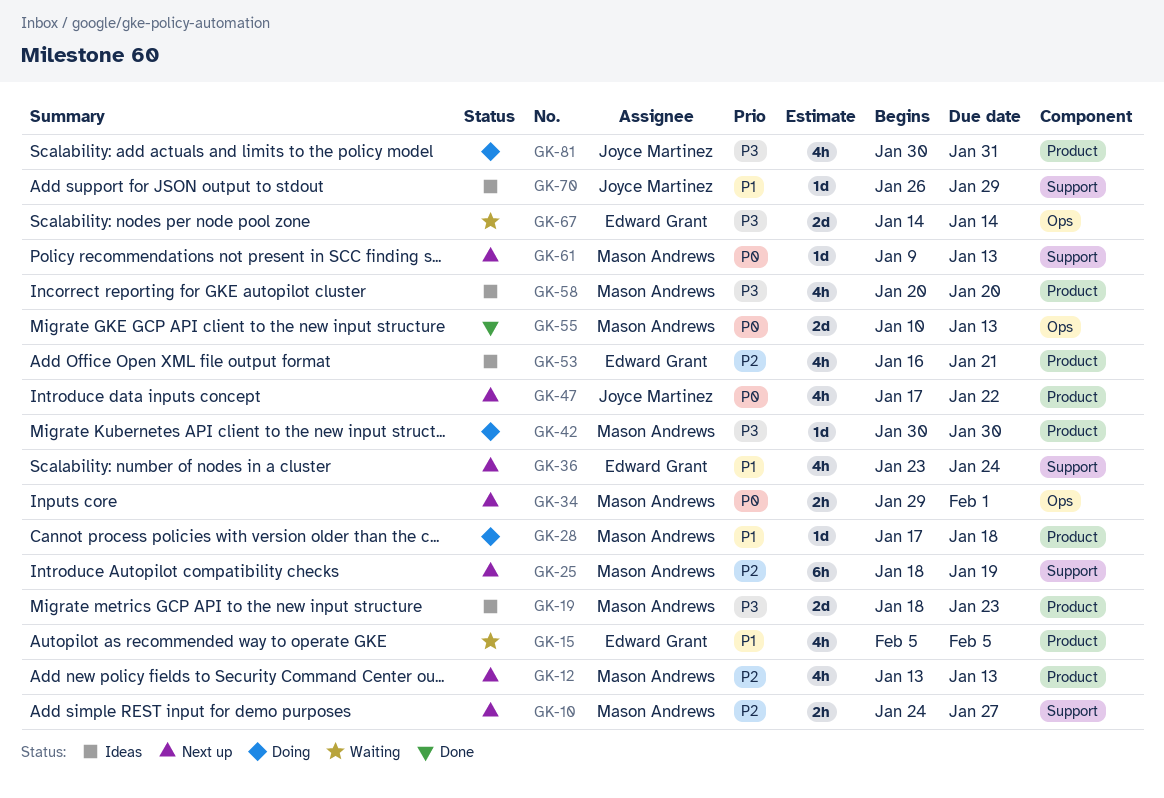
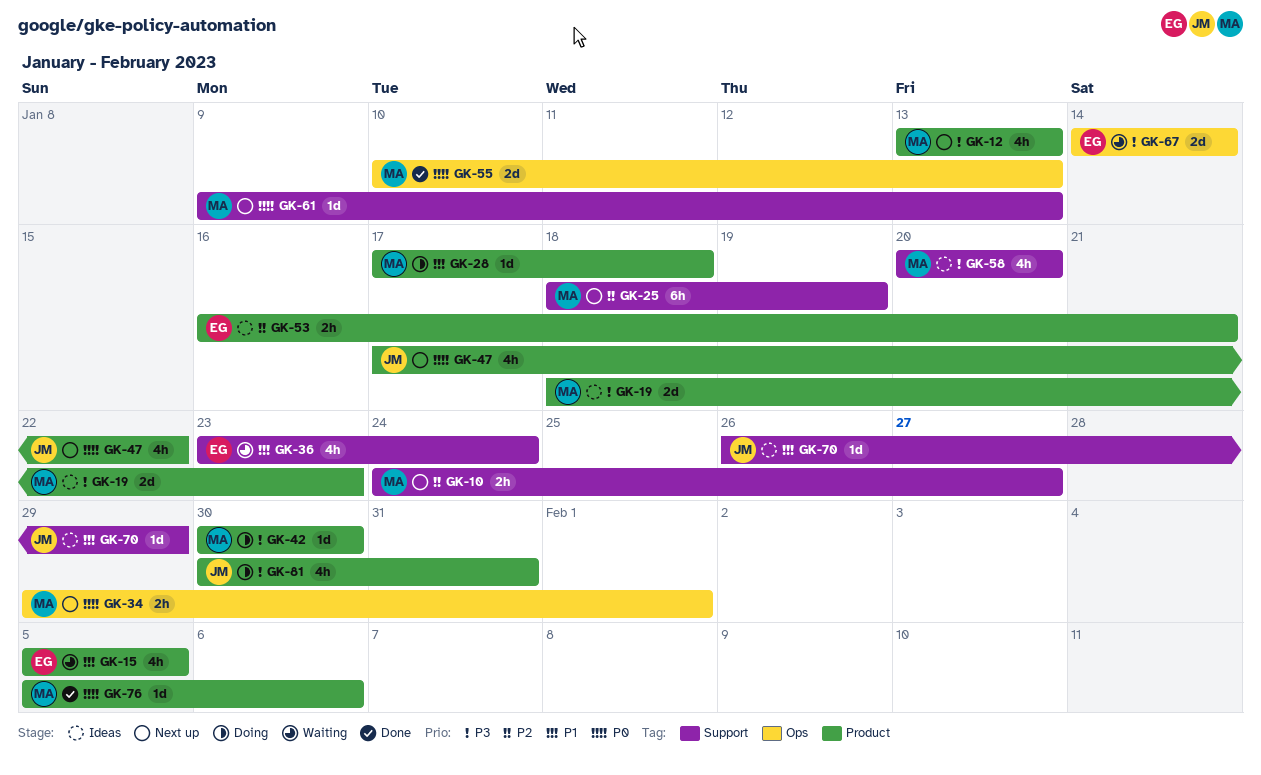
GK-12, priority: P2 -> P3
GK-36, status: Next up -> Waiting
GK-53, estimate: 4h -> 2h
GK-58, label: Product -> Support
GK-76: none -> present

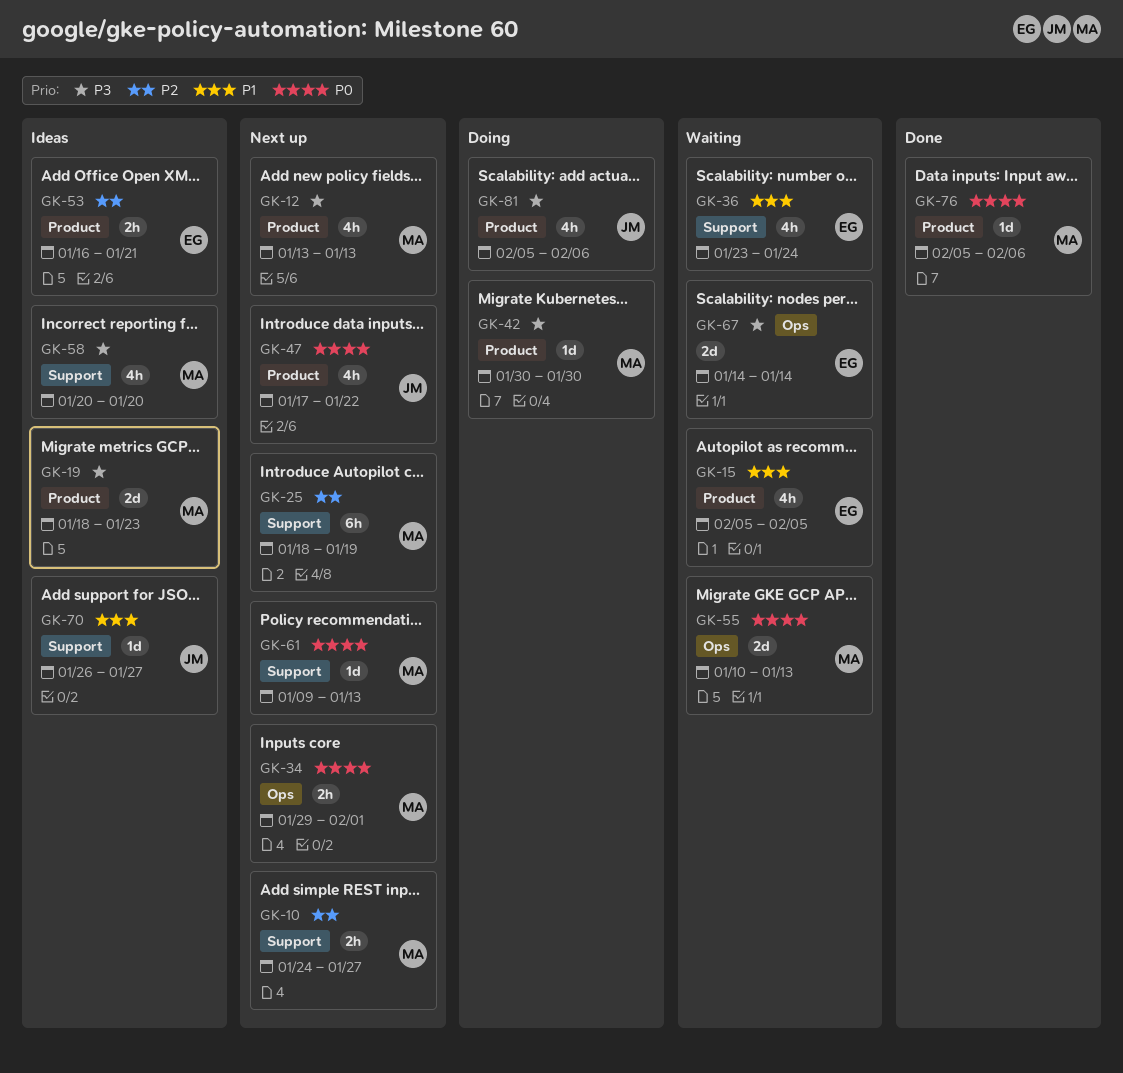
GK-28: present -> none
GK-55, status: Done -> Waiting
GK-70, due: Jan 29 -> Jan 27
GK-81, start: Jan 30 -> Feb 5
GK-81, due: Jan 31 -> Feb 6

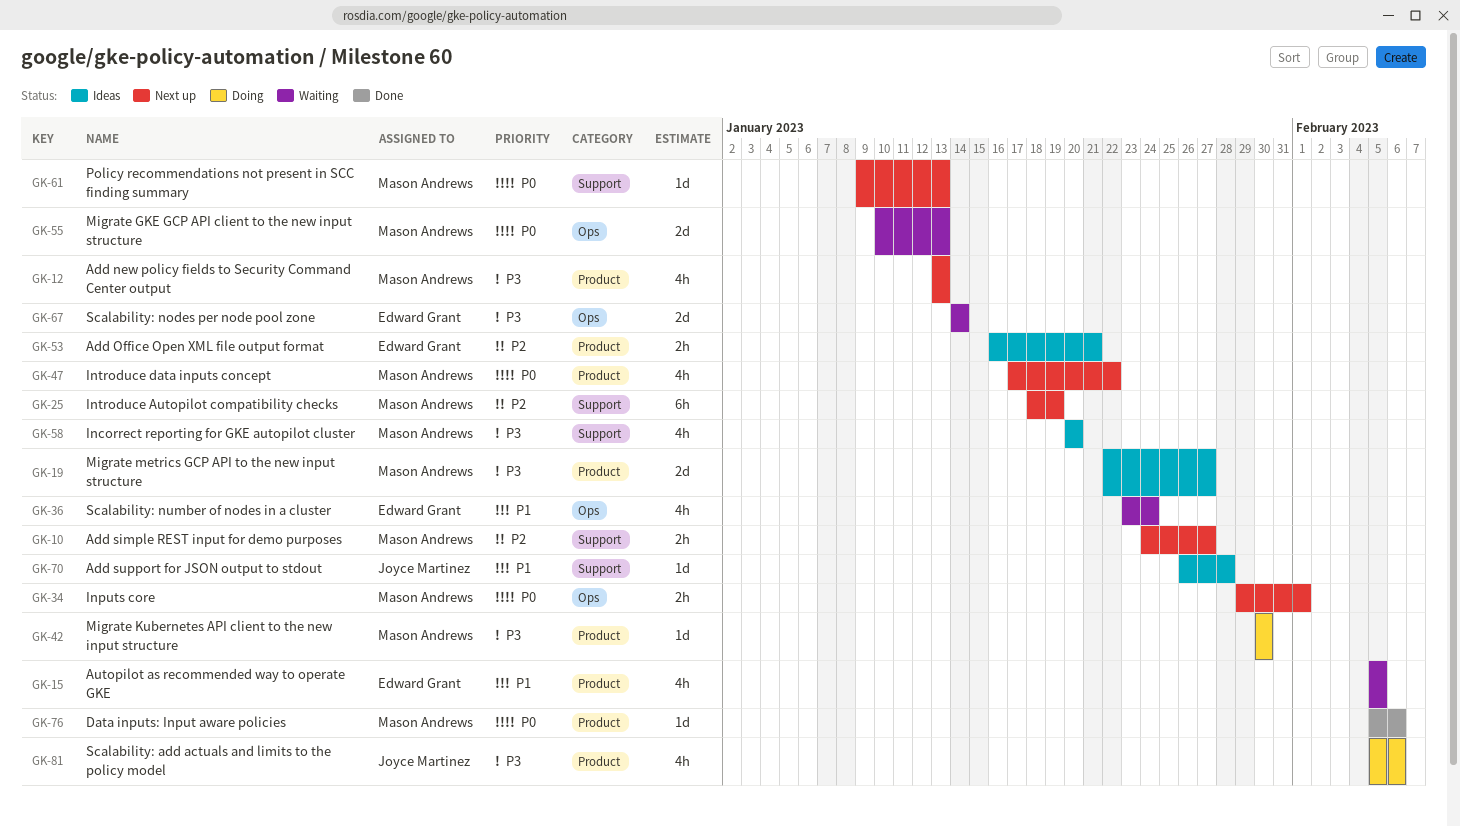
GK-19, start: Jan 18 -> Jan 22
GK-19, due: Jan 23 -> Jan 27
GK-36, label: Support -> Ops
GK-47, owner: Joyce Martinez -> Mason Andrews
GK-70, due: Jan 27 -> Jan 28

